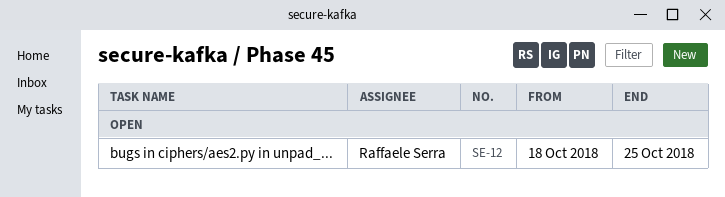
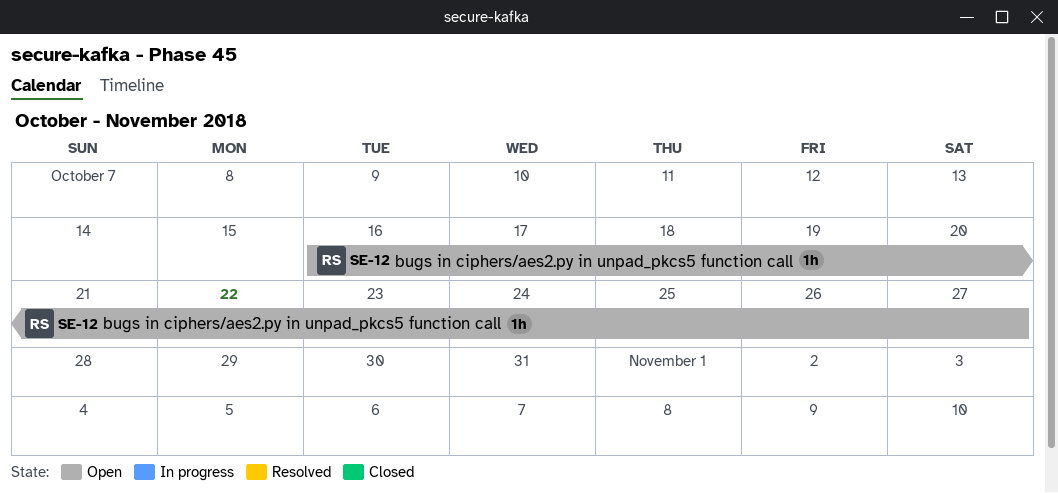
SE-12, start: Oct 18 -> Oct 16
SE-12, due: Oct 25 -> Oct 27

